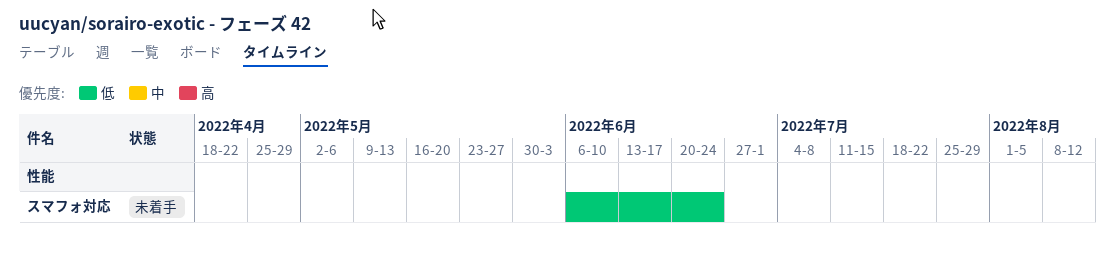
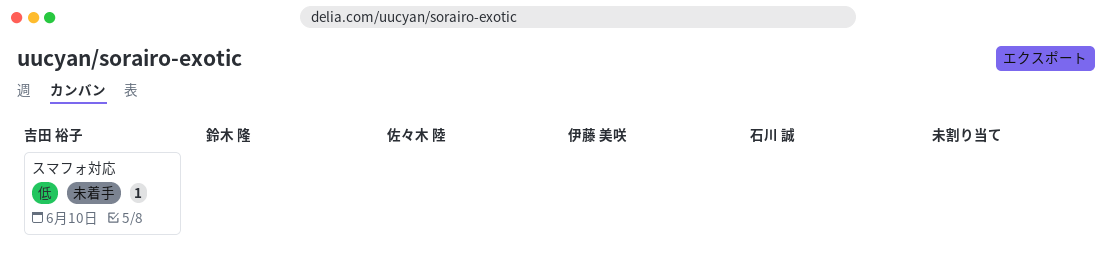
スマフォ対応, due: Jun 24 -> Jun 10

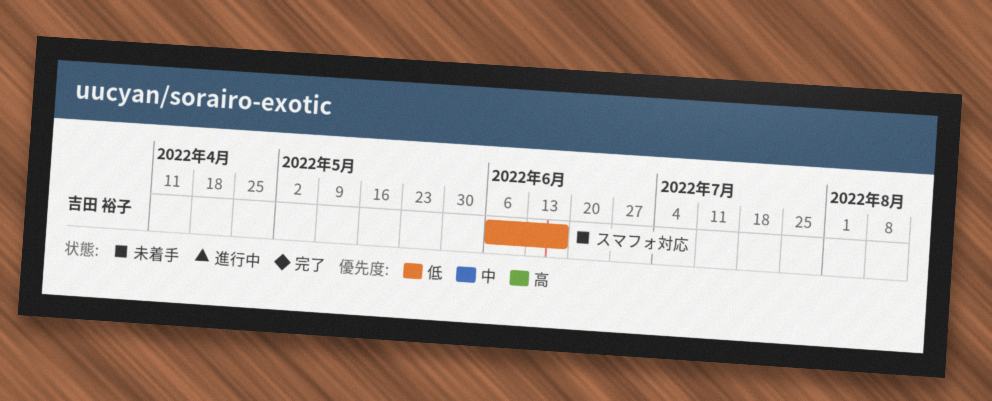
スマフォ対応, due: Jun 10 -> Jun 17

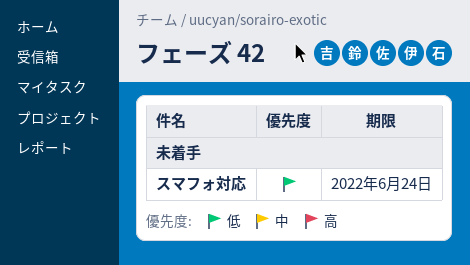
スマフォ対応, due: Jun 17 -> Jun 24

